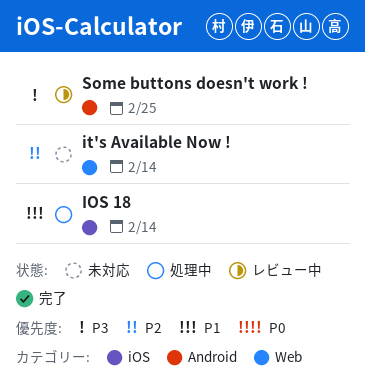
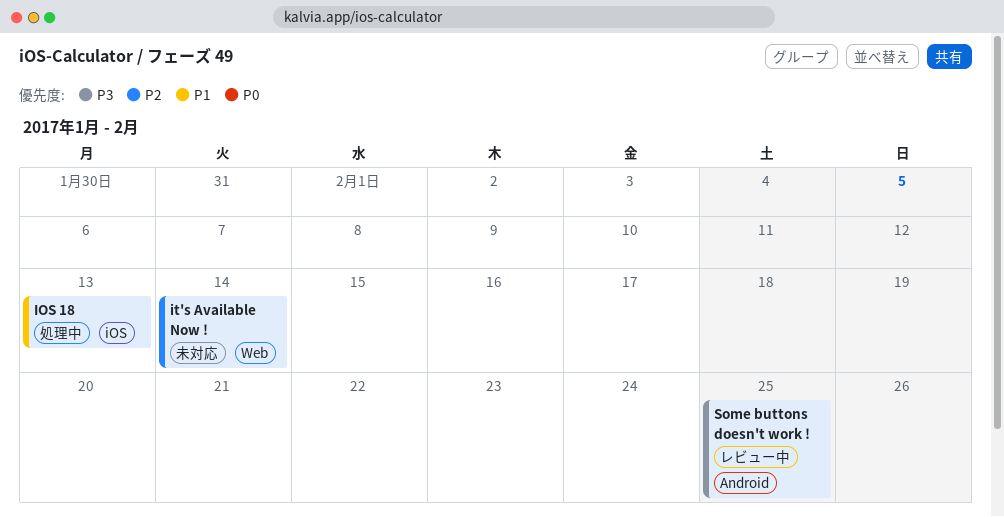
IOS 18, due: Feb 14 -> Feb 13

